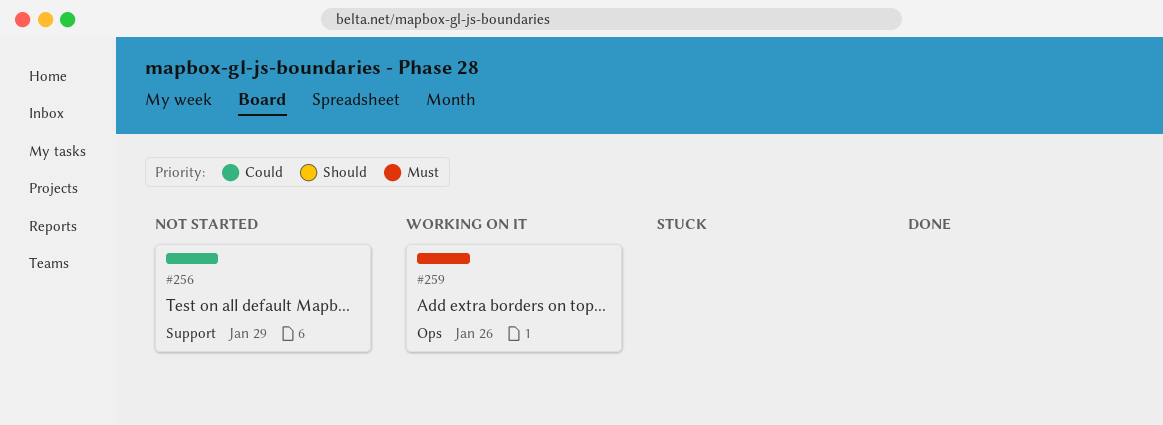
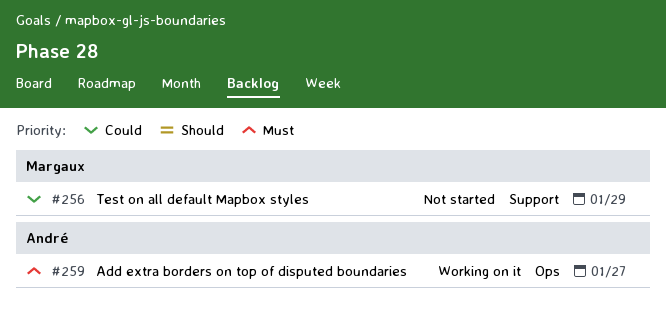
#259, due: Jan 26 -> Jan 27

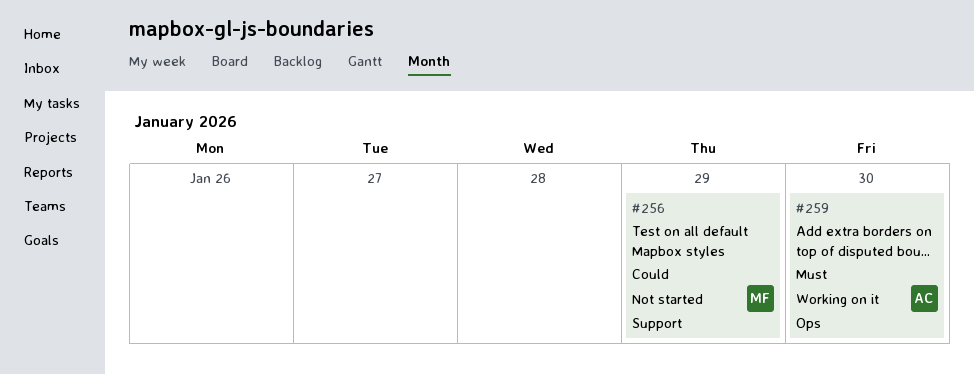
#259, due: Jan 27 -> Jan 30

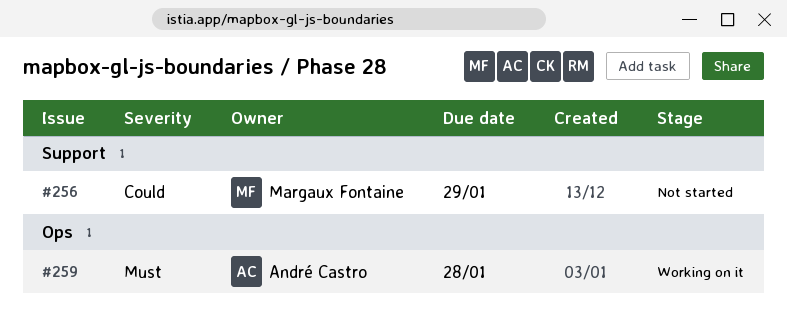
#259, due: Jan 30 -> Jan 28

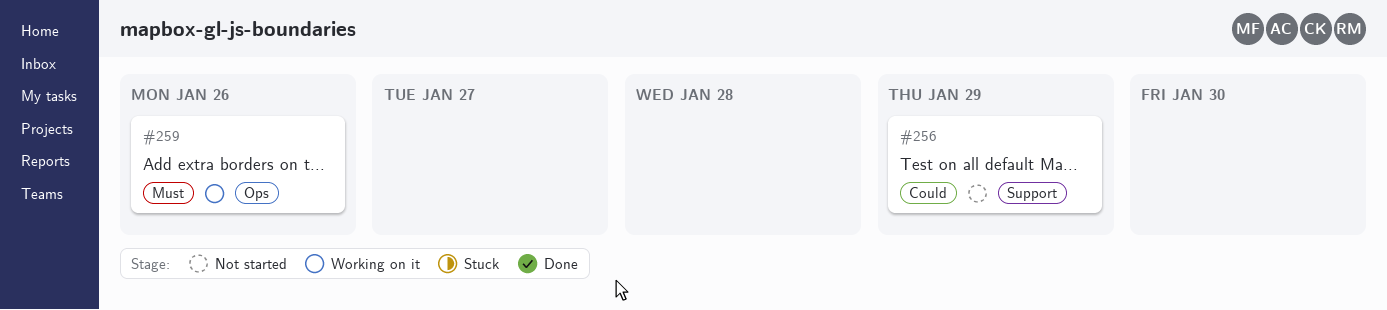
#259, due: Jan 28 -> Jan 26

